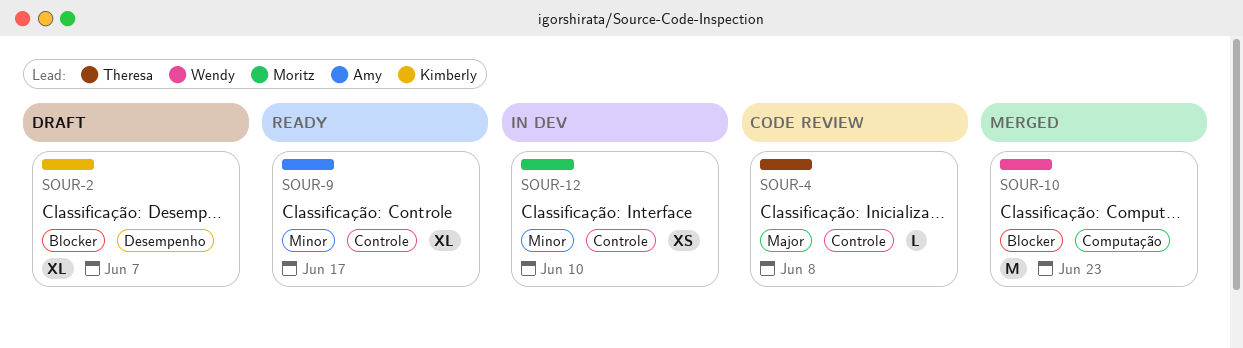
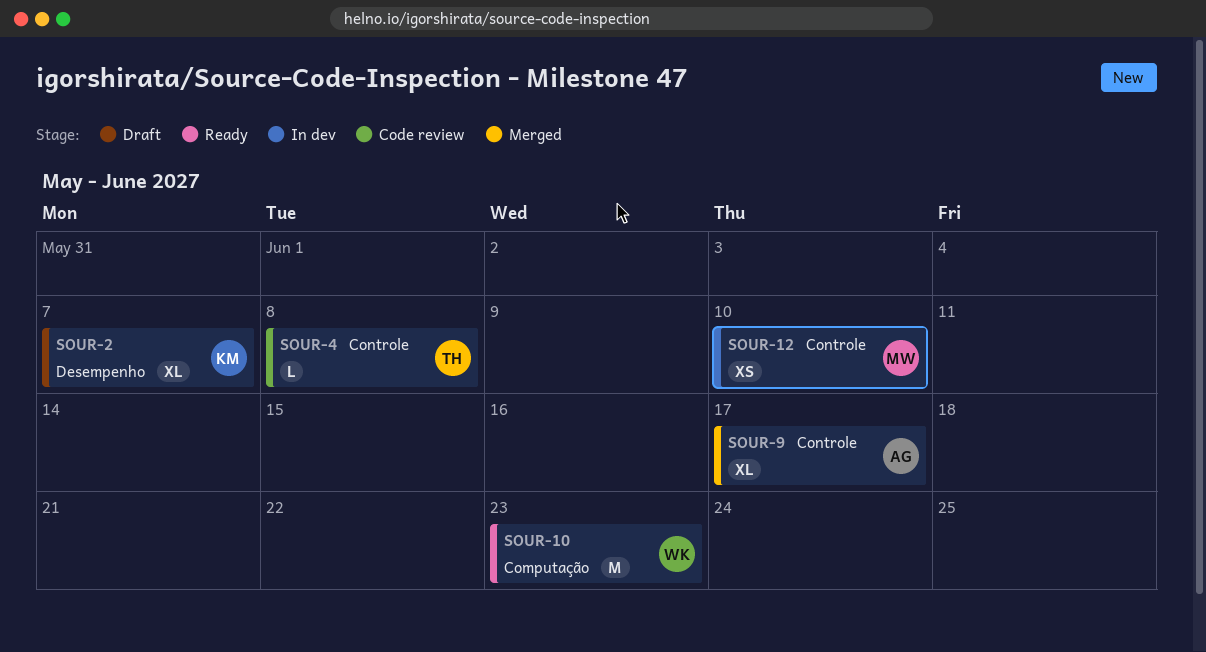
SOUR-9, status: Ready -> Merged
SOUR-10, status: Merged -> Ready

